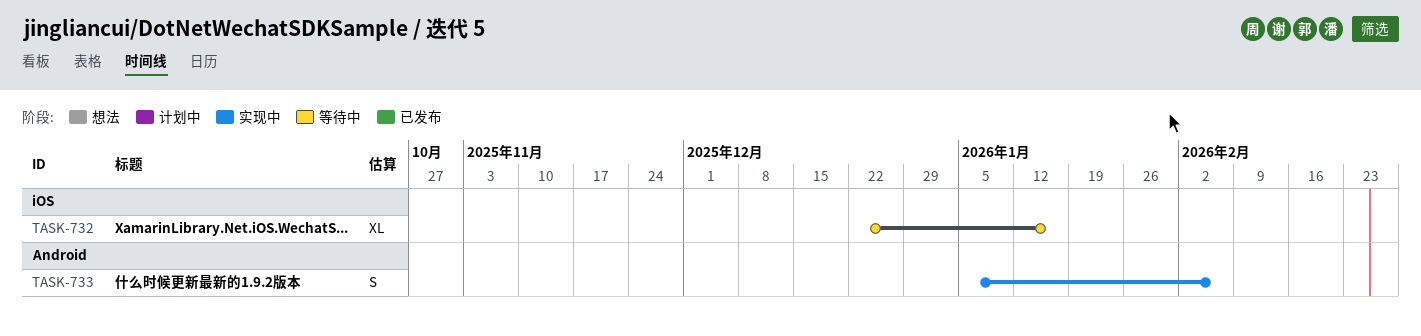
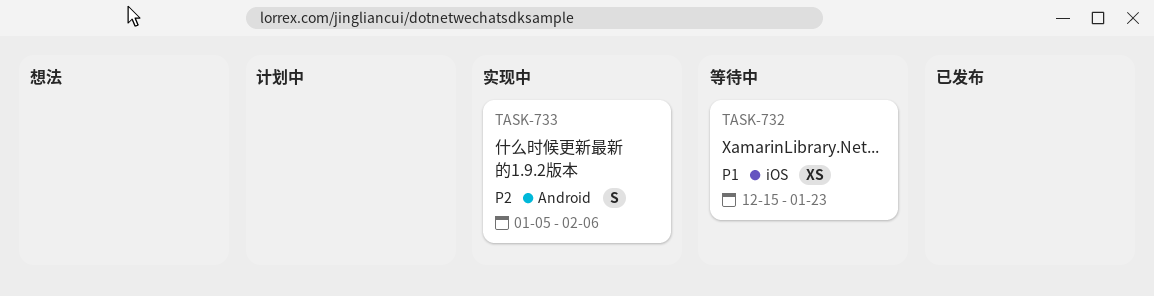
TASK-732, estimate: XL -> XS
TASK-732, start: Dec 22 -> Dec 15
TASK-732, due: Jan 16 -> Jan 23

